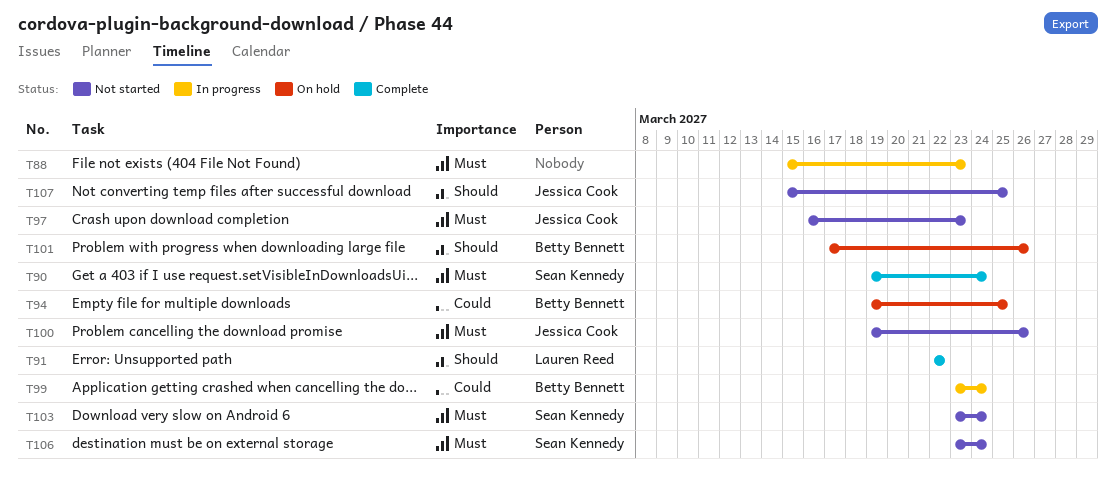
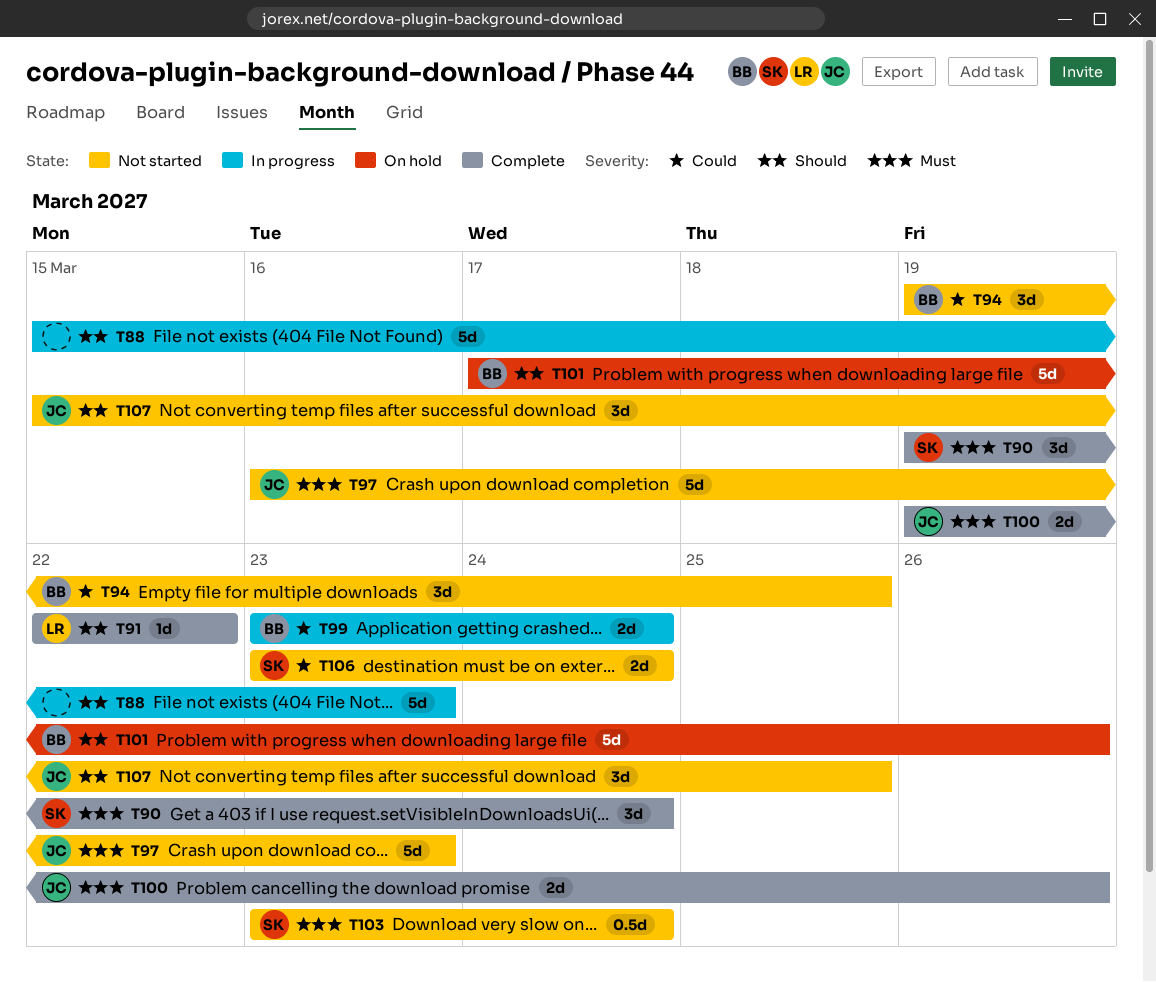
T88, priority: Must -> Should
T94, status: On hold -> Not started
T100, status: Not started -> Complete
T106, priority: Must -> Could

